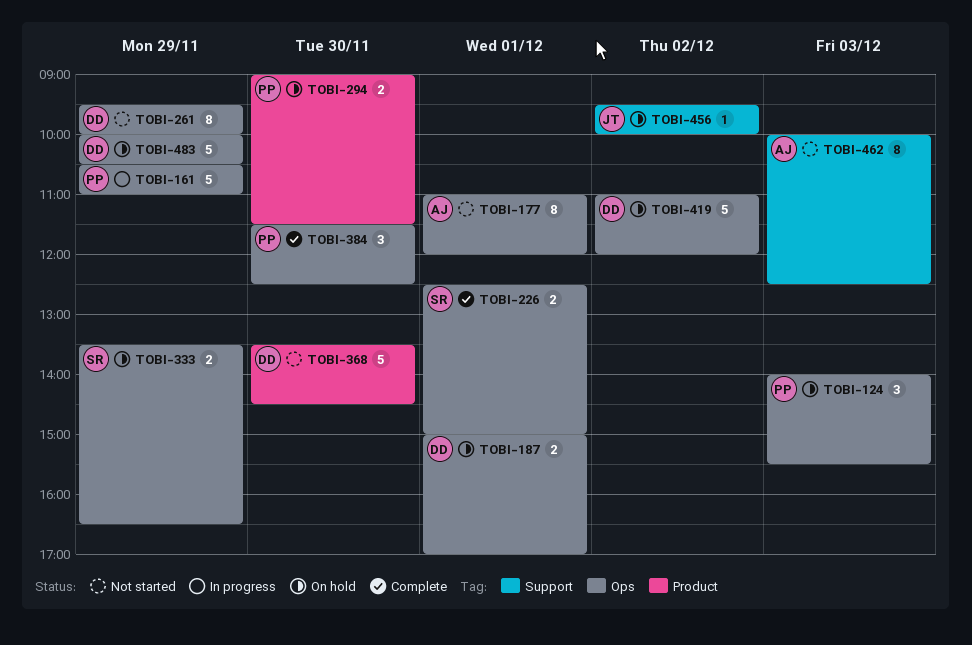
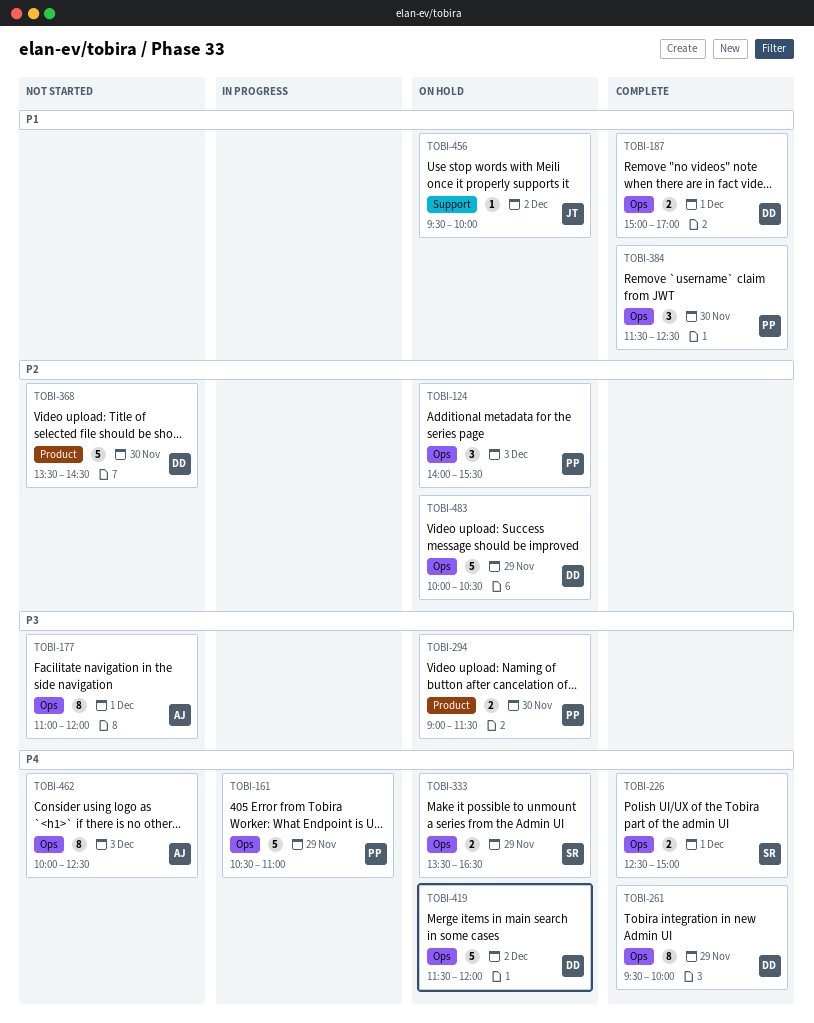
TOBI-187, status: On hold -> Complete
TOBI-261, status: Not started -> Complete
TOBI-419, begins: 11:00 -> 11:30
TOBI-462, label: Support -> Ops

